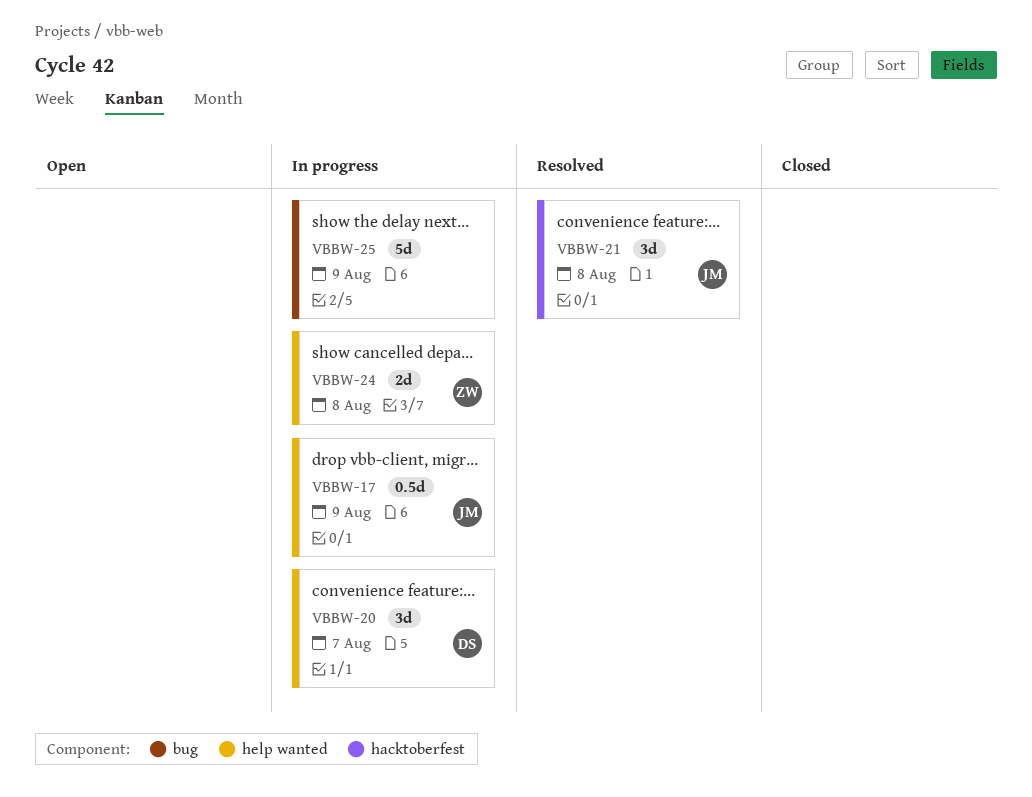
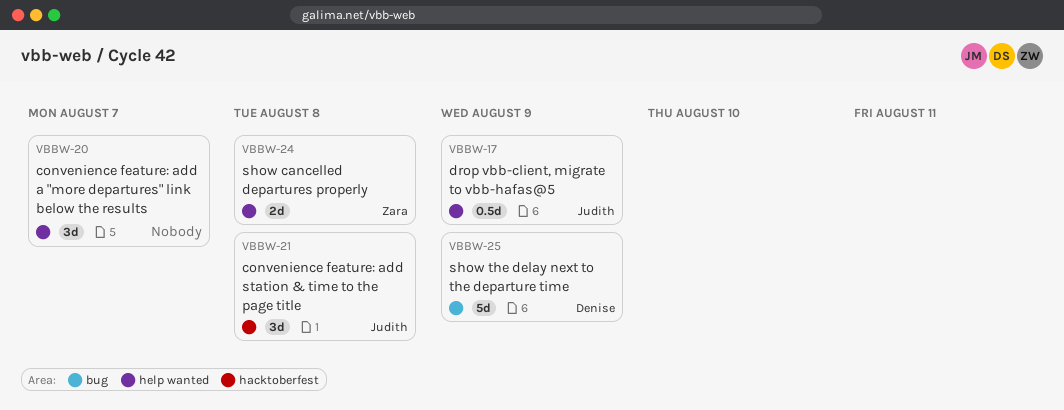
VBBW-20, owner: Denise -> none
VBBW-25, owner: none -> Denise

